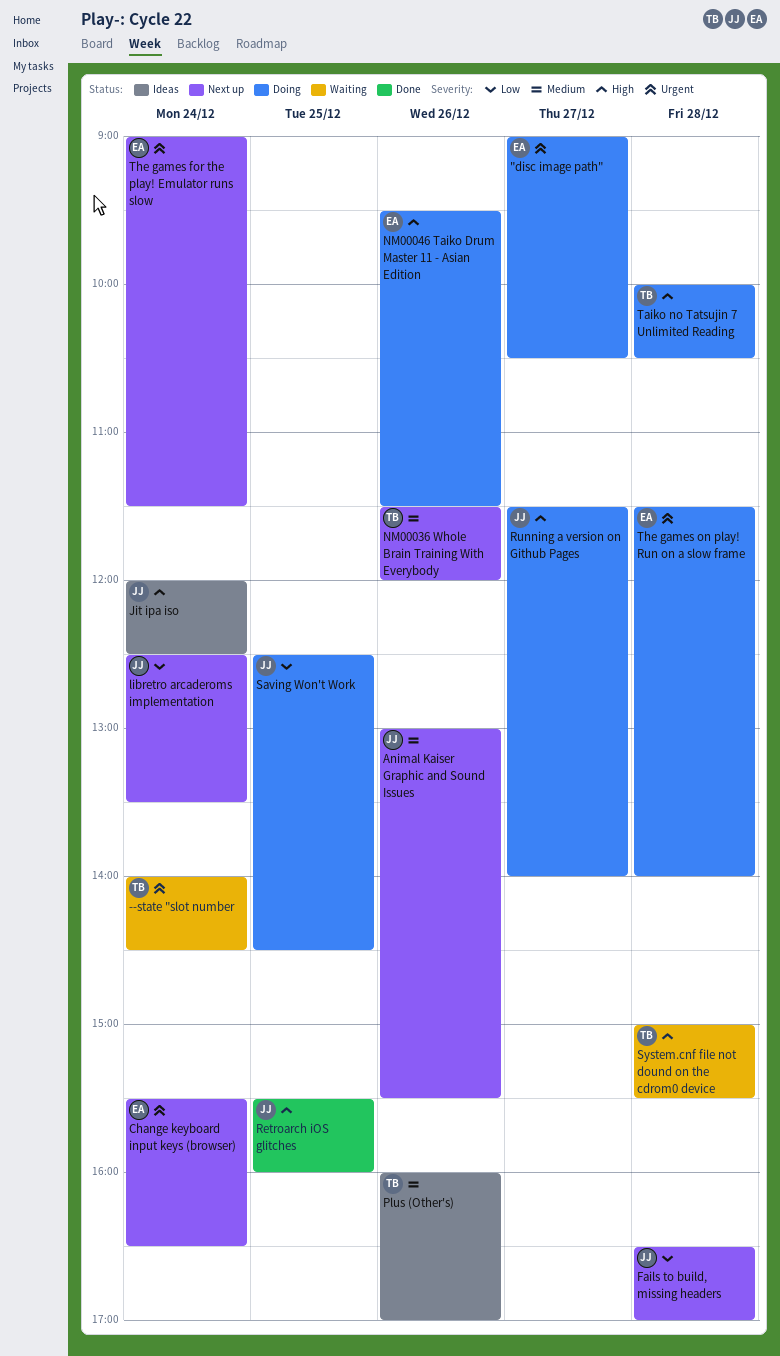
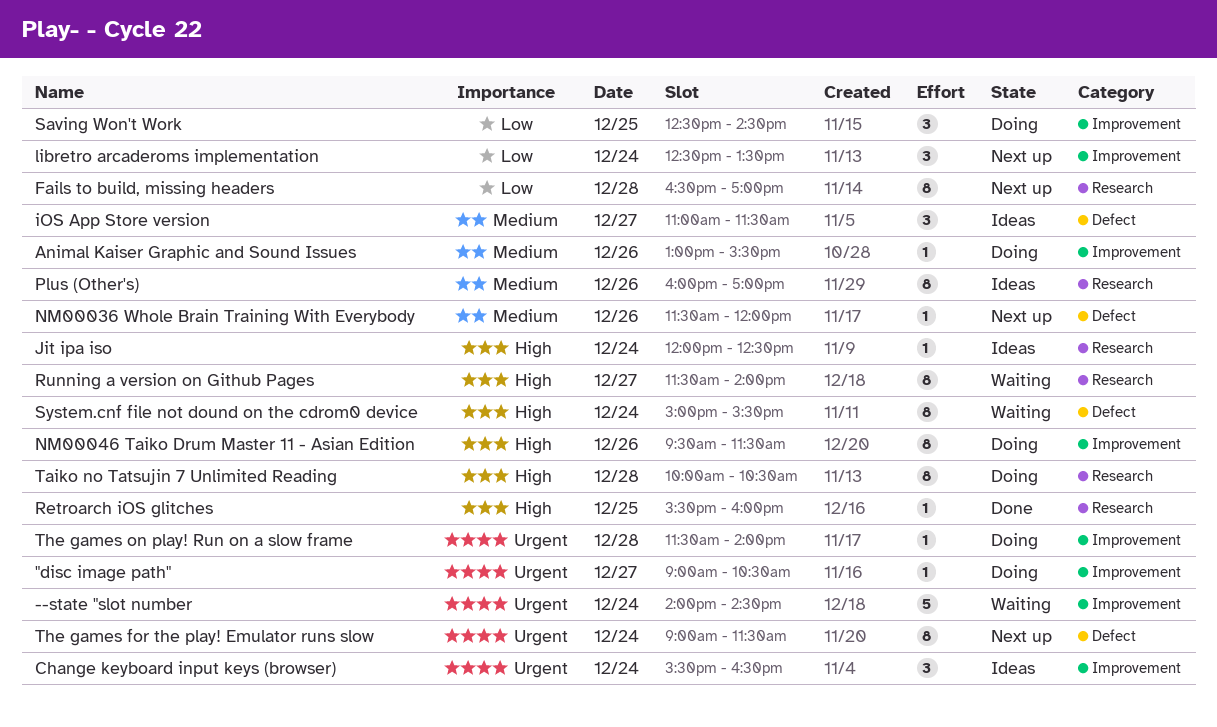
Animal Kaiser Graphic and Sound Issues, status: Next up -> Doing
Change keyboard input keys (browser), status: Next up -> Ideas
iOS App Store version: none -> present
Running a version on Github Pages, status: Doing -> Waiting
System.cnf file not dound on the cdrom0 device, day: Dec 28 -> Dec 24

